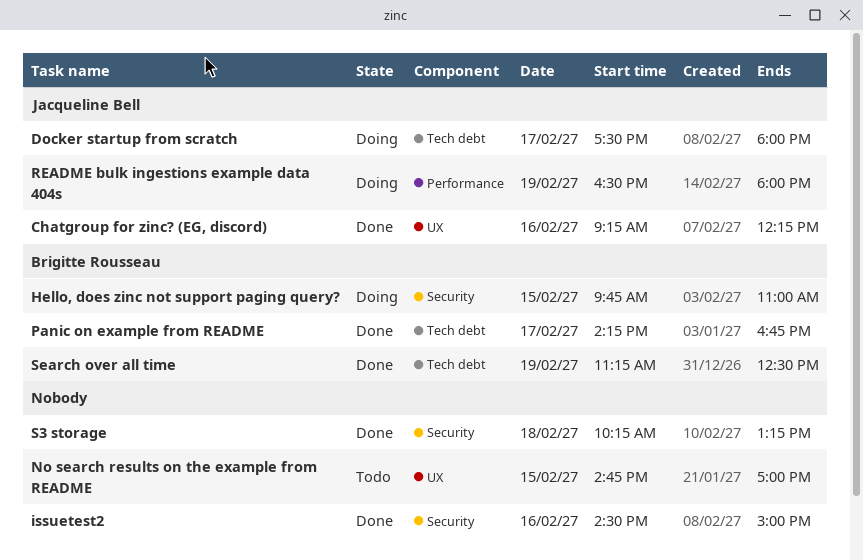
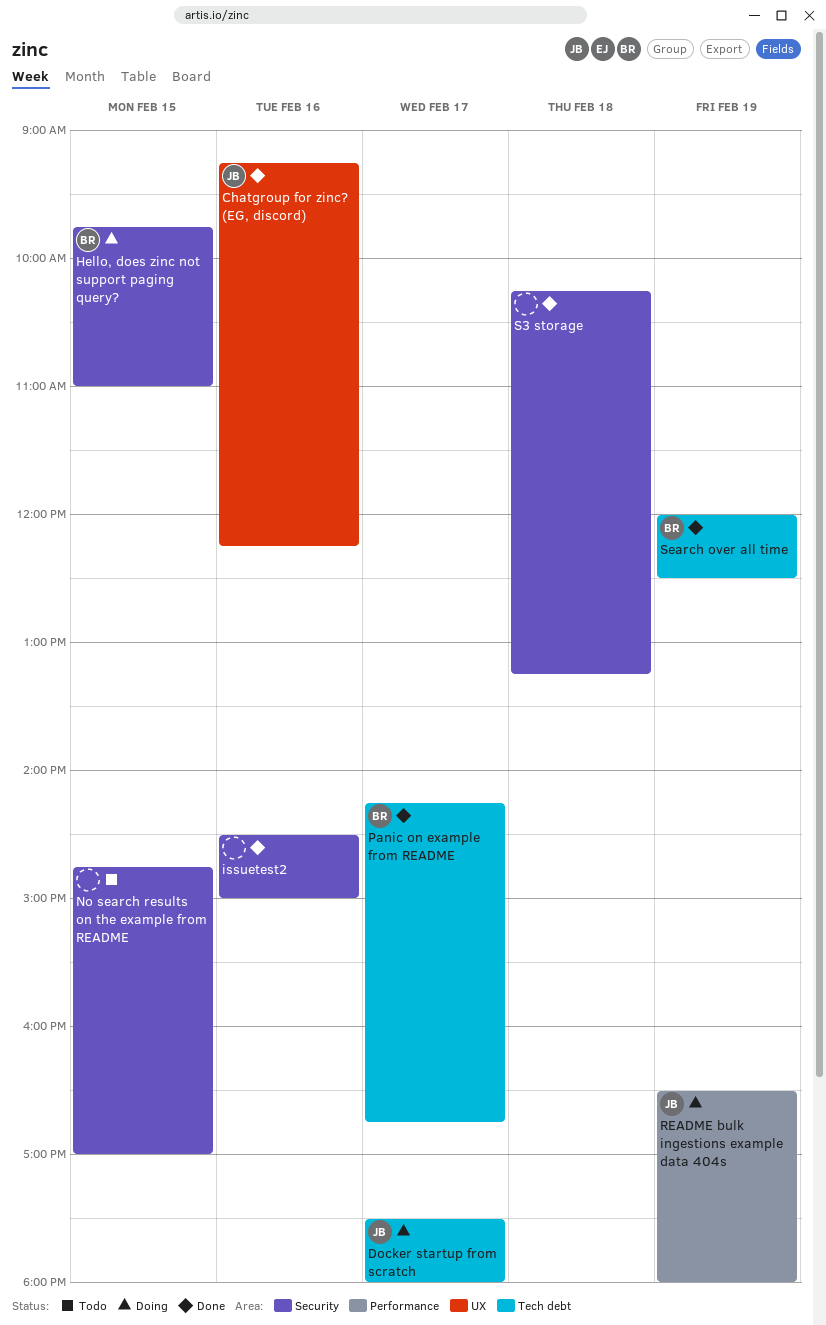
No search results on the example from README, label: UX -> Security
Search over all time, begins: 11:15 -> 12:00

